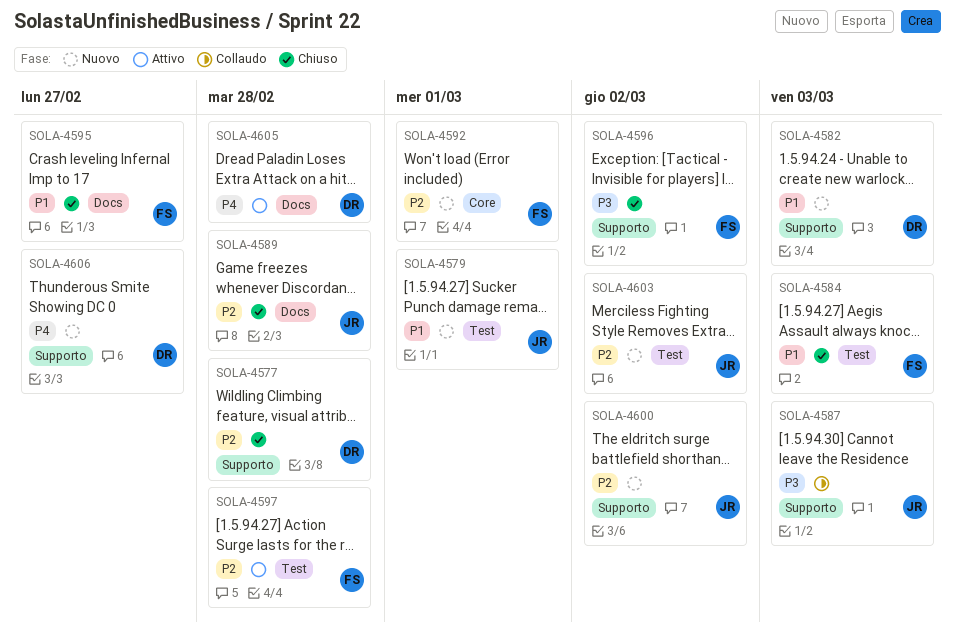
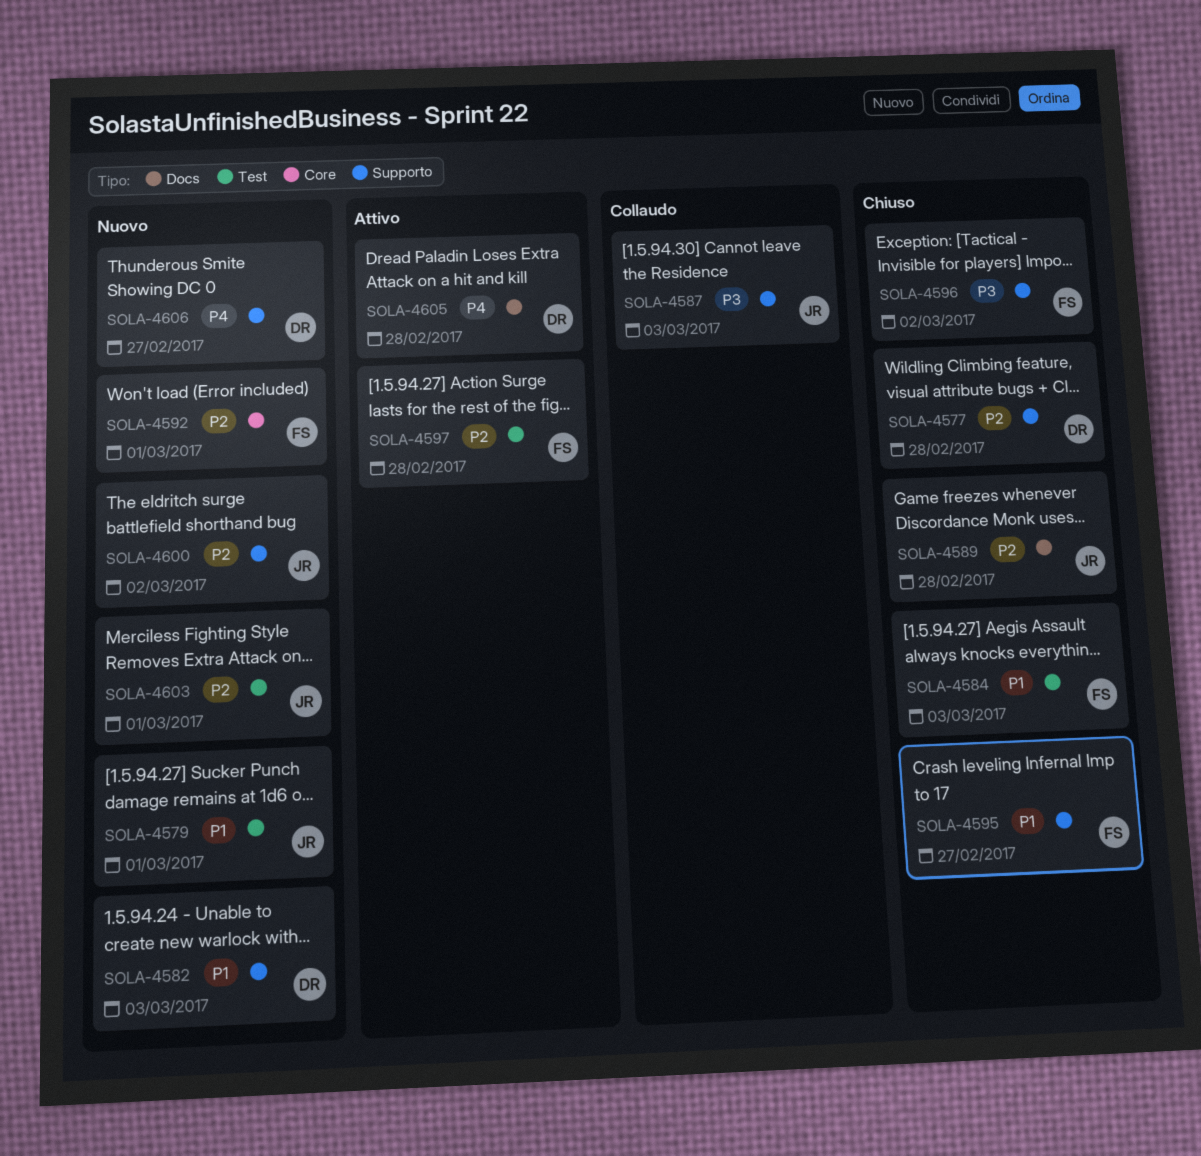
SOLA-4595, label: Docs -> Supporto
SOLA-4603, due: Mar 2 -> Mar 1

